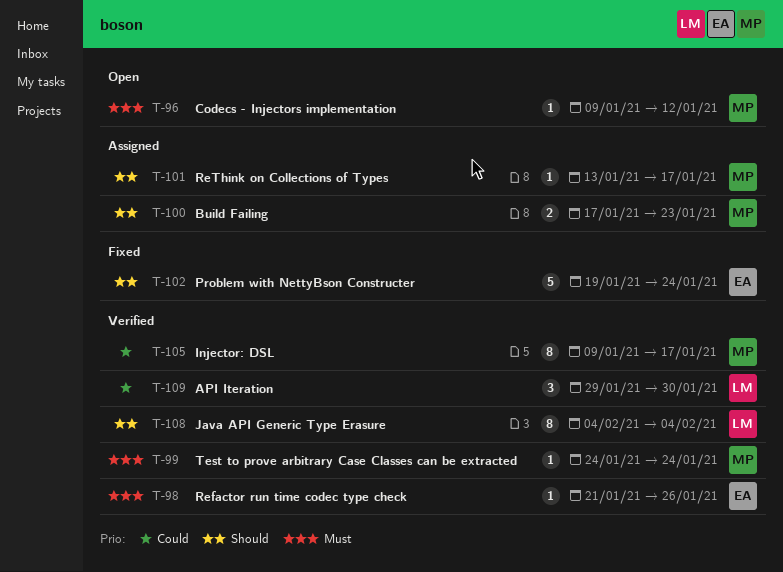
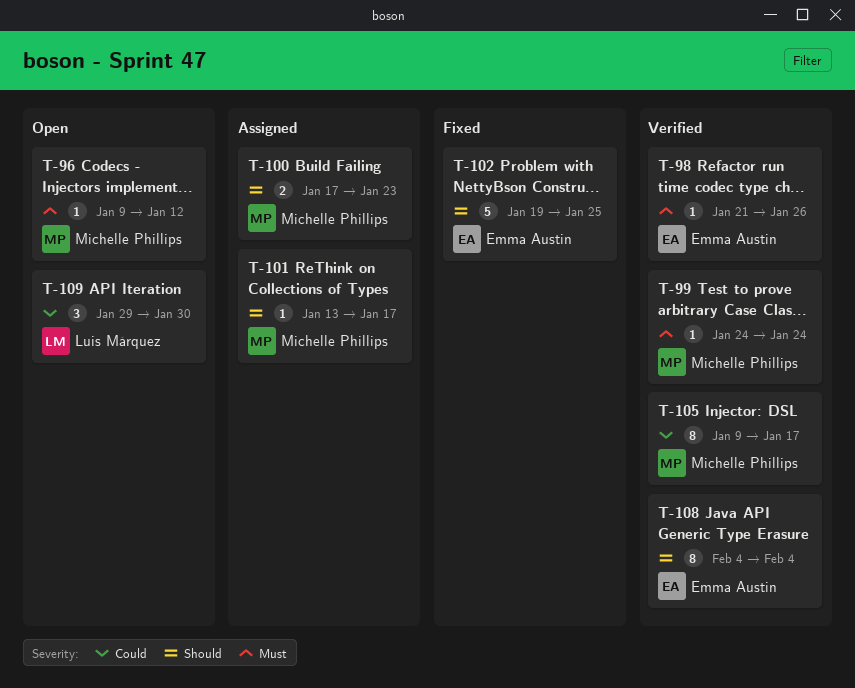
T-102, due: Jan 24 -> Jan 25
T-108, owner: Luis Márquez -> Emma Austin
T-109, status: Verified -> Open

